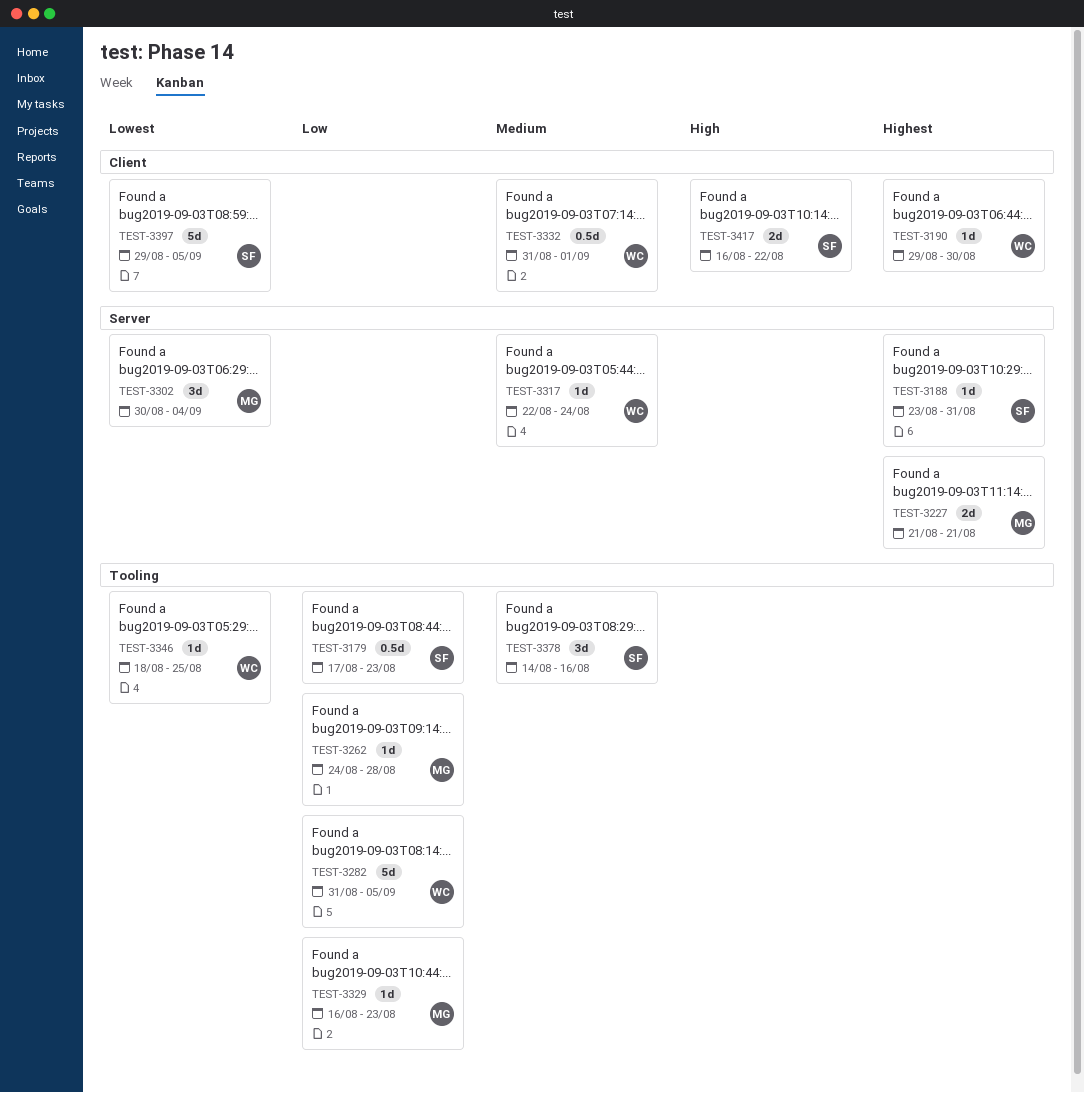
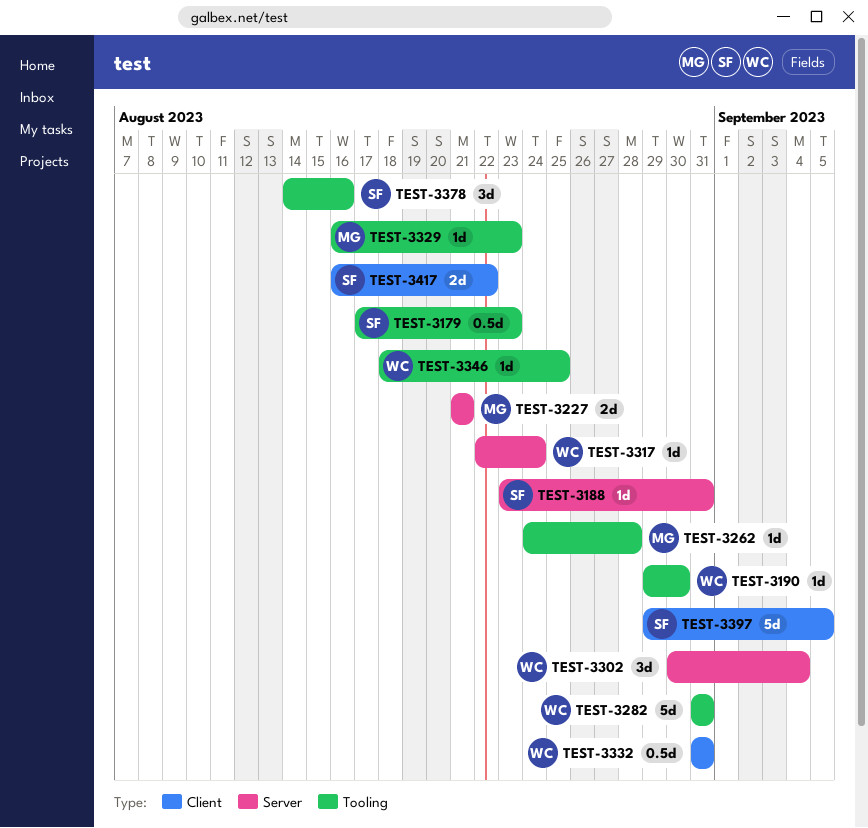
TEST-3190, label: Client -> Tooling
TEST-3282, due: Sep 5 -> Aug 31
TEST-3302, owner: MG -> WC
TEST-3332, due: Sep 1 -> Aug 31

